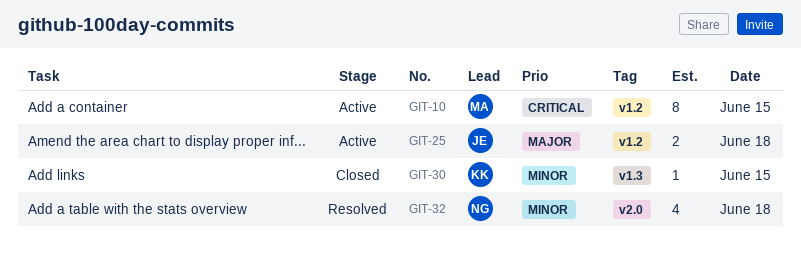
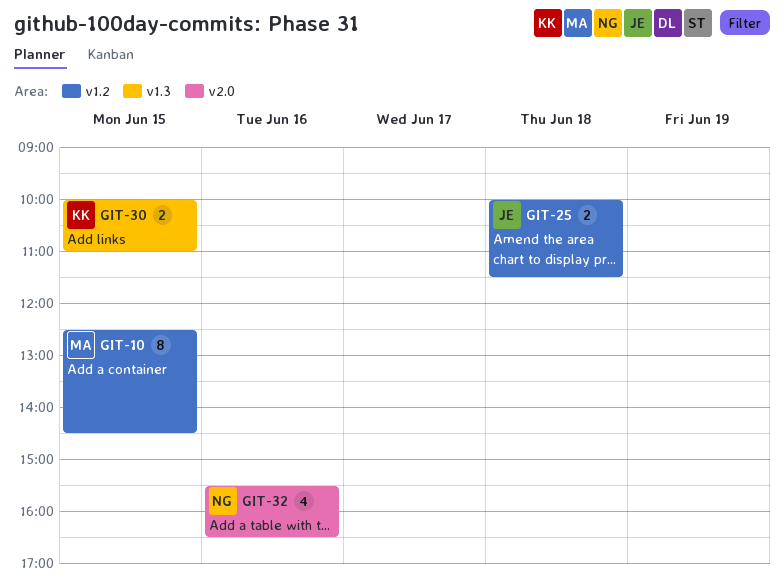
GIT-30, estimate: 1 -> 2
GIT-32, day: Jun 18 -> Jun 16

